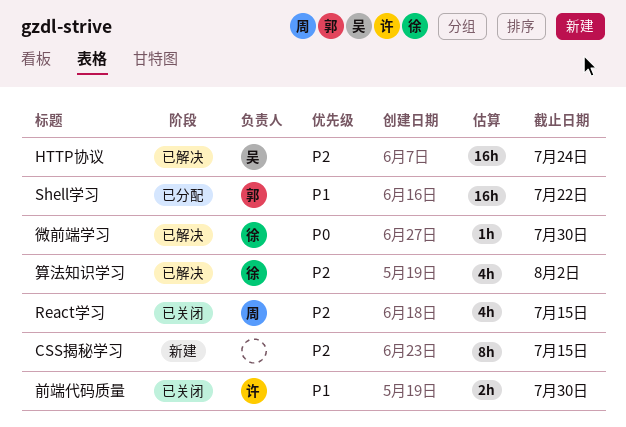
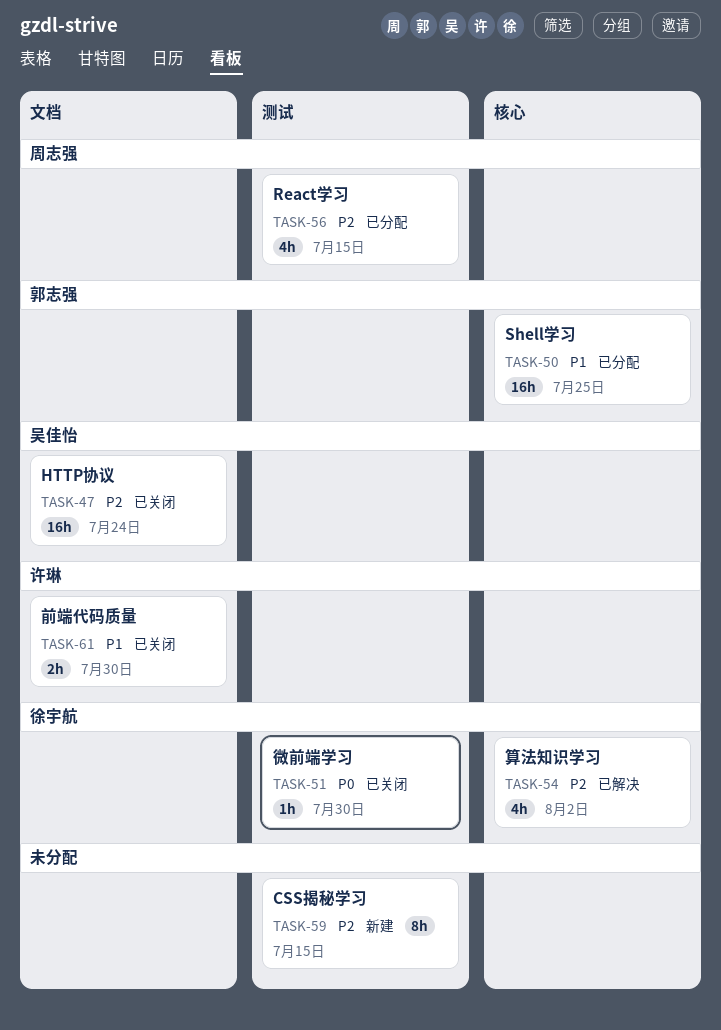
HTTP协议, status: 已解决 -> 已关闭
React学习, status: 已关闭 -> 已分配
Shell学习, due: Jul 22 -> Jul 25
微前端学习, status: 已解决 -> 已关闭

